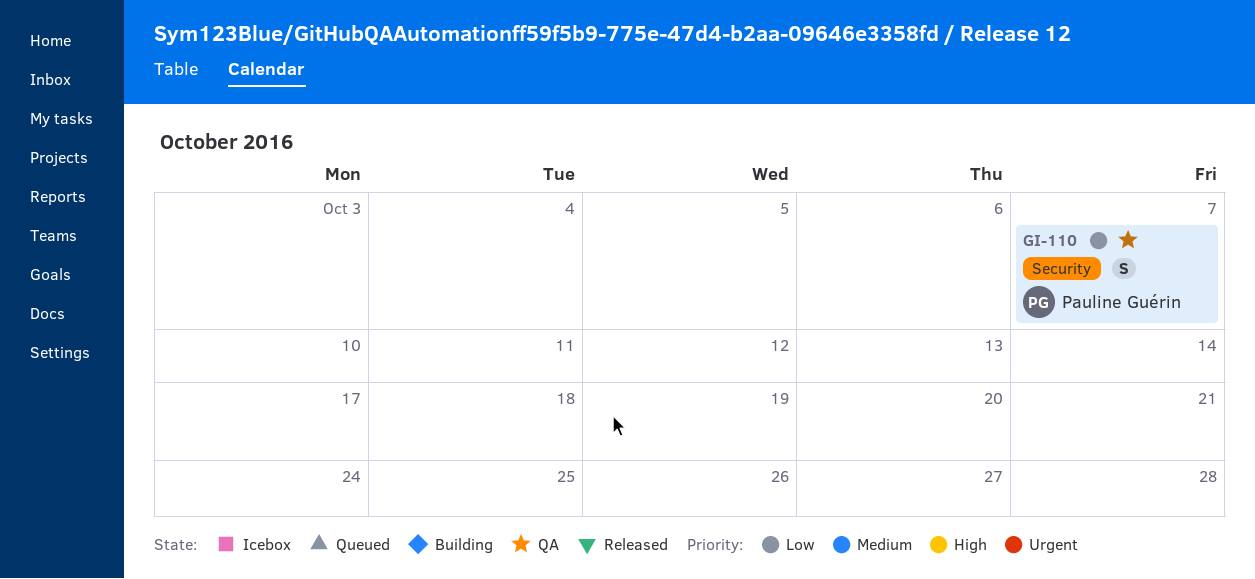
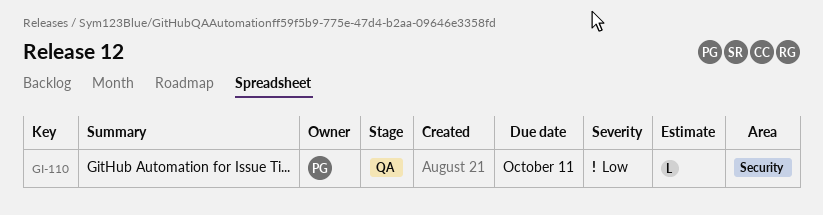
GI-110, estimate: S -> L
GI-110, due: Oct 7 -> Oct 11

